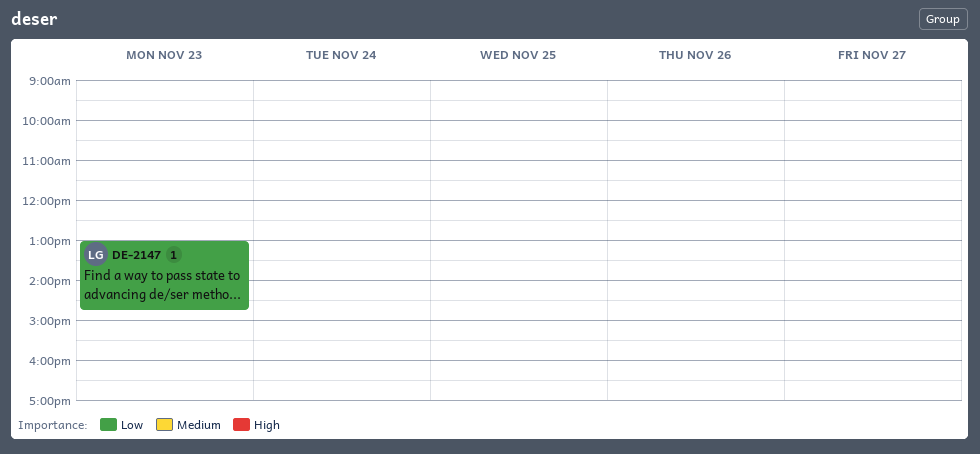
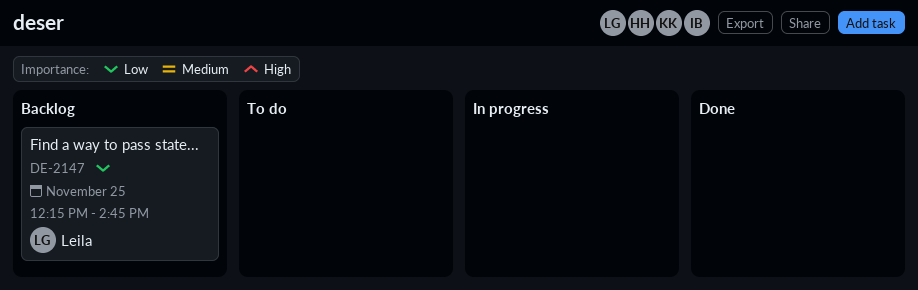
DE-2147, day: Nov 23 -> Nov 25
DE-2147, begins: 13:00 -> 12:15

